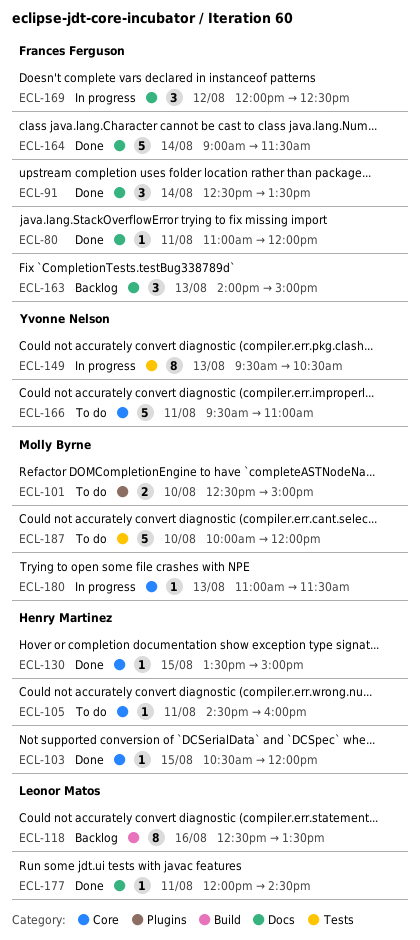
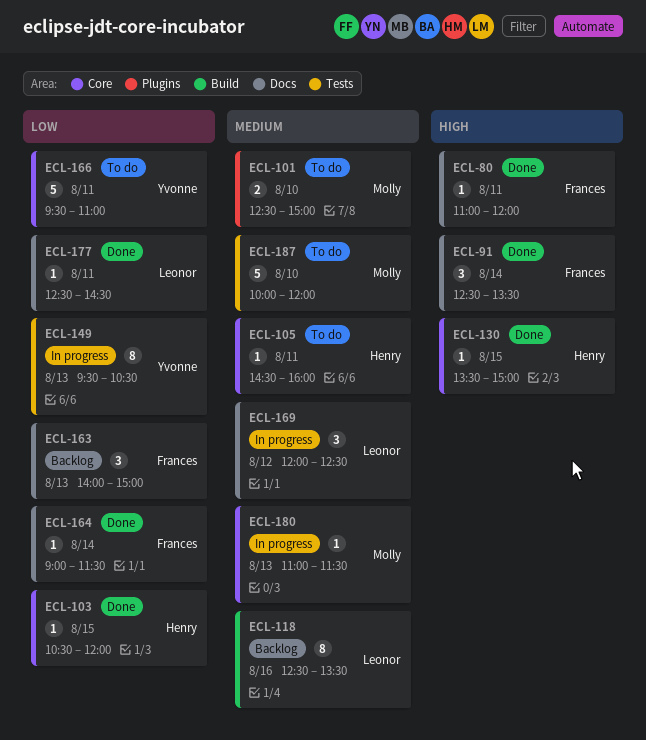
ECL-164, estimate: 5 -> 1
ECL-169, owner: Frances Ferguson -> Leonor Matos
ECL-177, begins: 12:00 -> 12:30

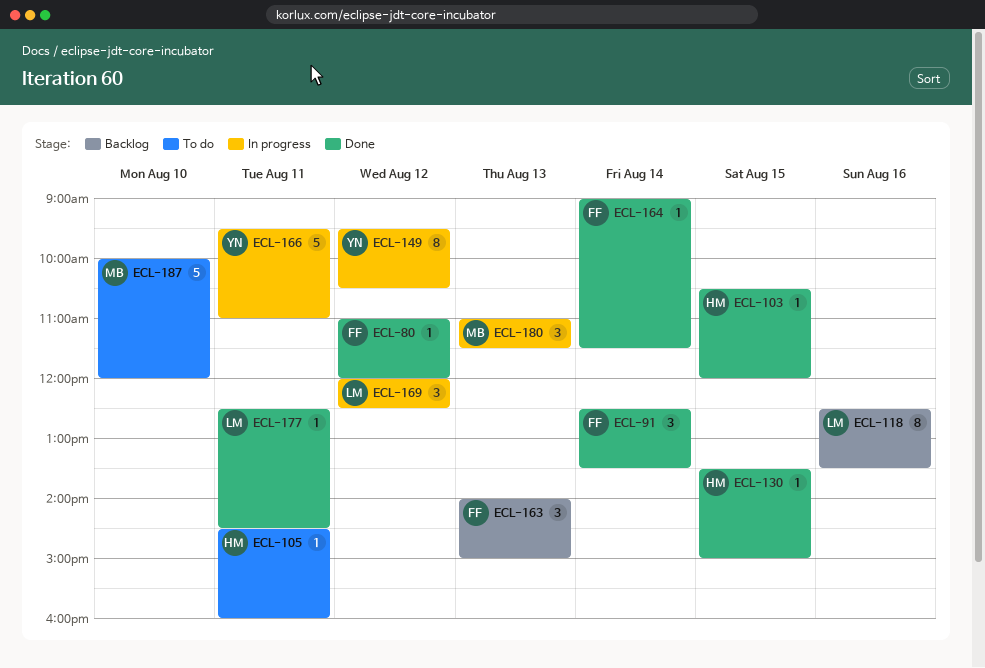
ECL-80, day: Aug 11 -> Aug 12
ECL-101: present -> none
ECL-149, day: Aug 13 -> Aug 12
ECL-166, status: To do -> In progress
ECL-180, estimate: 1 -> 3

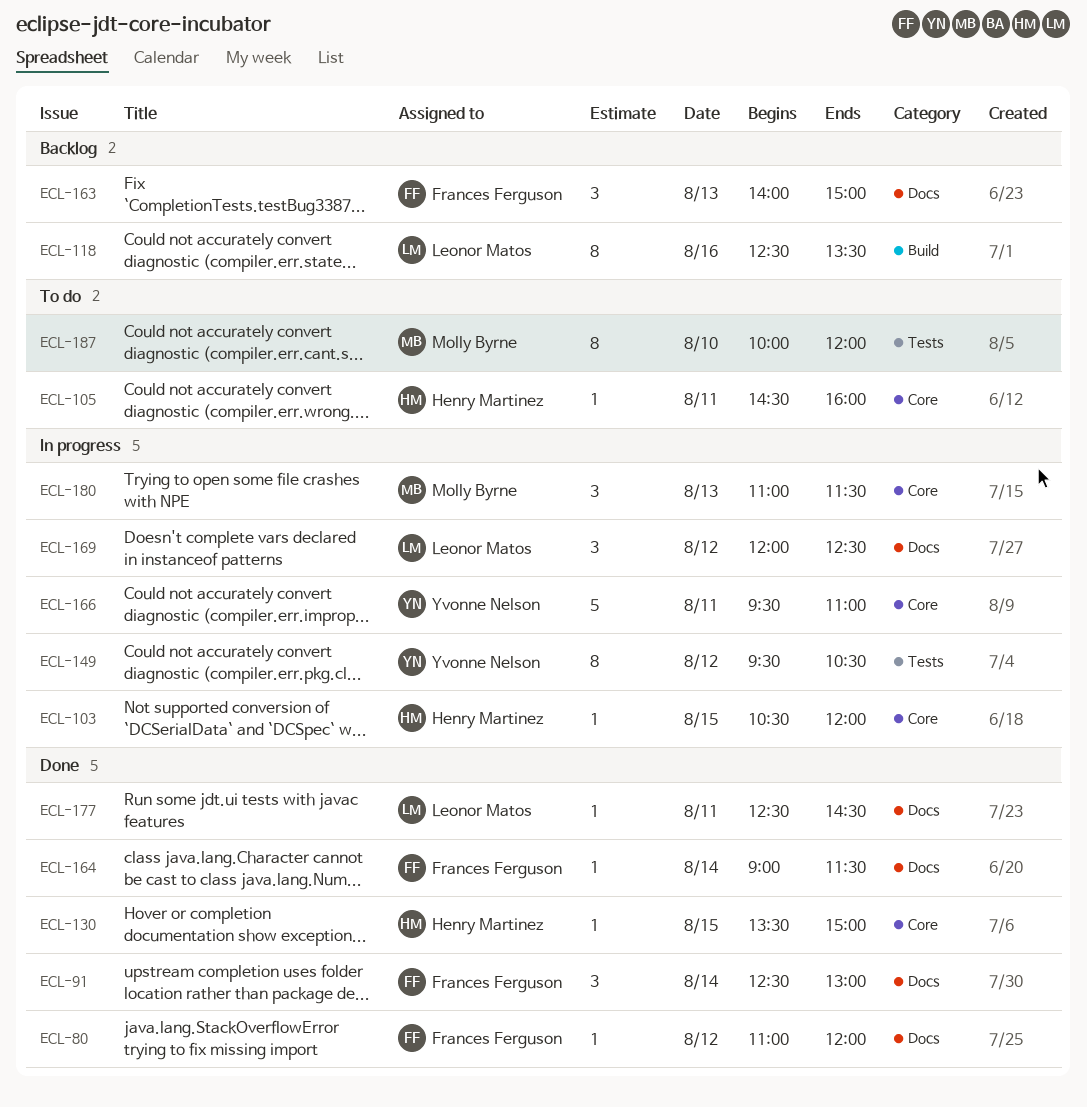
ECL-91, ends: 13:30 -> 13:00
ECL-103, status: Done -> In progress
ECL-187, estimate: 5 -> 8

